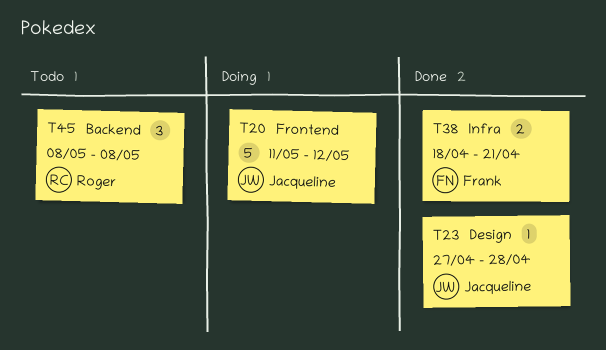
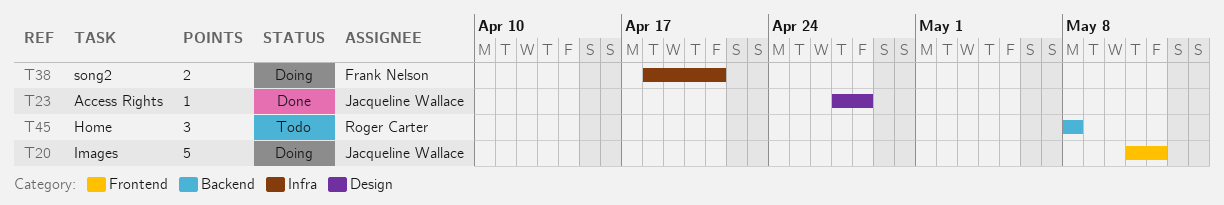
T38, status: Done -> Doing

